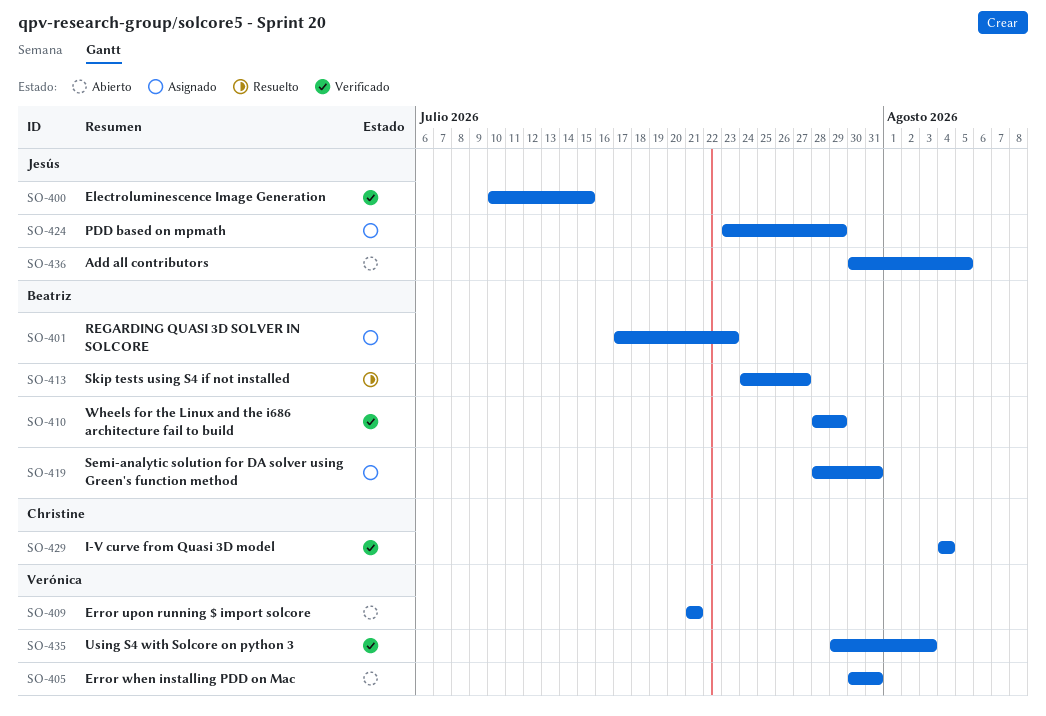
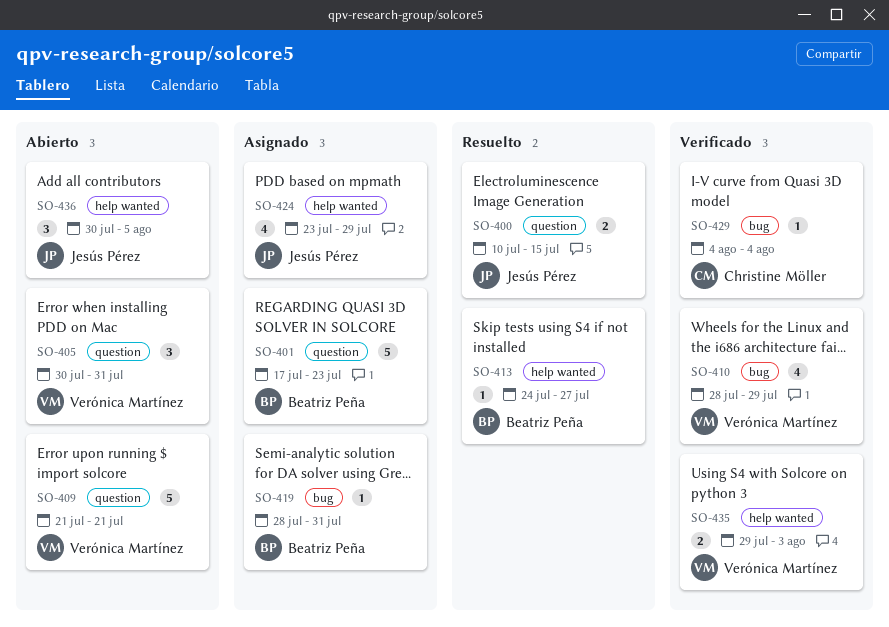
SO-400, status: Verificado -> Resuelto
SO-410, owner: Beatriz Peña -> Verónica Martínez

